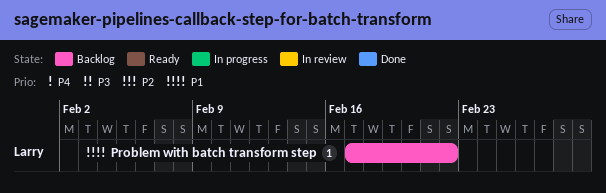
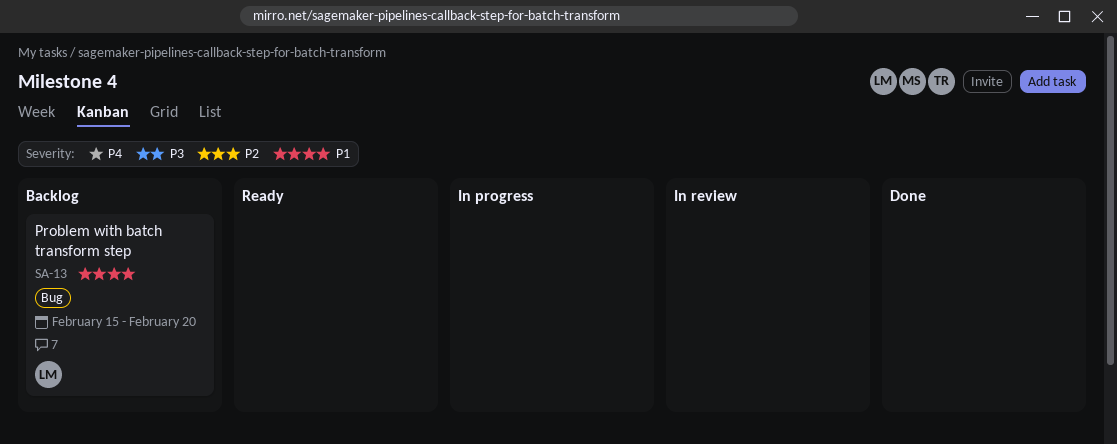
Problem with batch transform step, start: Feb 17 -> Feb 15
Problem with batch transform step, due: Feb 22 -> Feb 20

